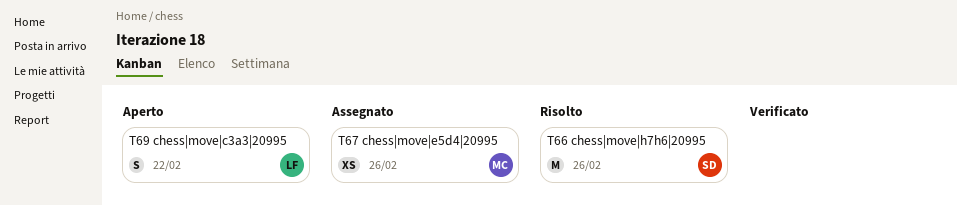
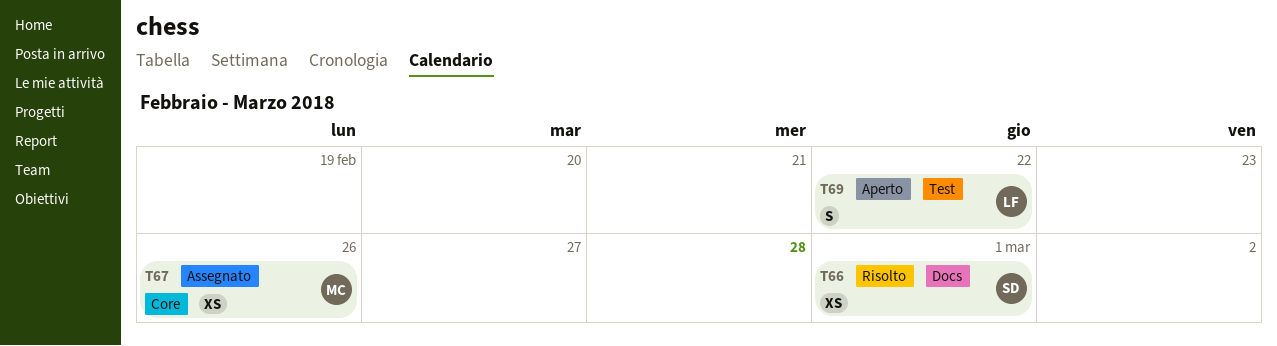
T66, estimate: M -> XS
T66, due: Feb 26 -> Mar 1

